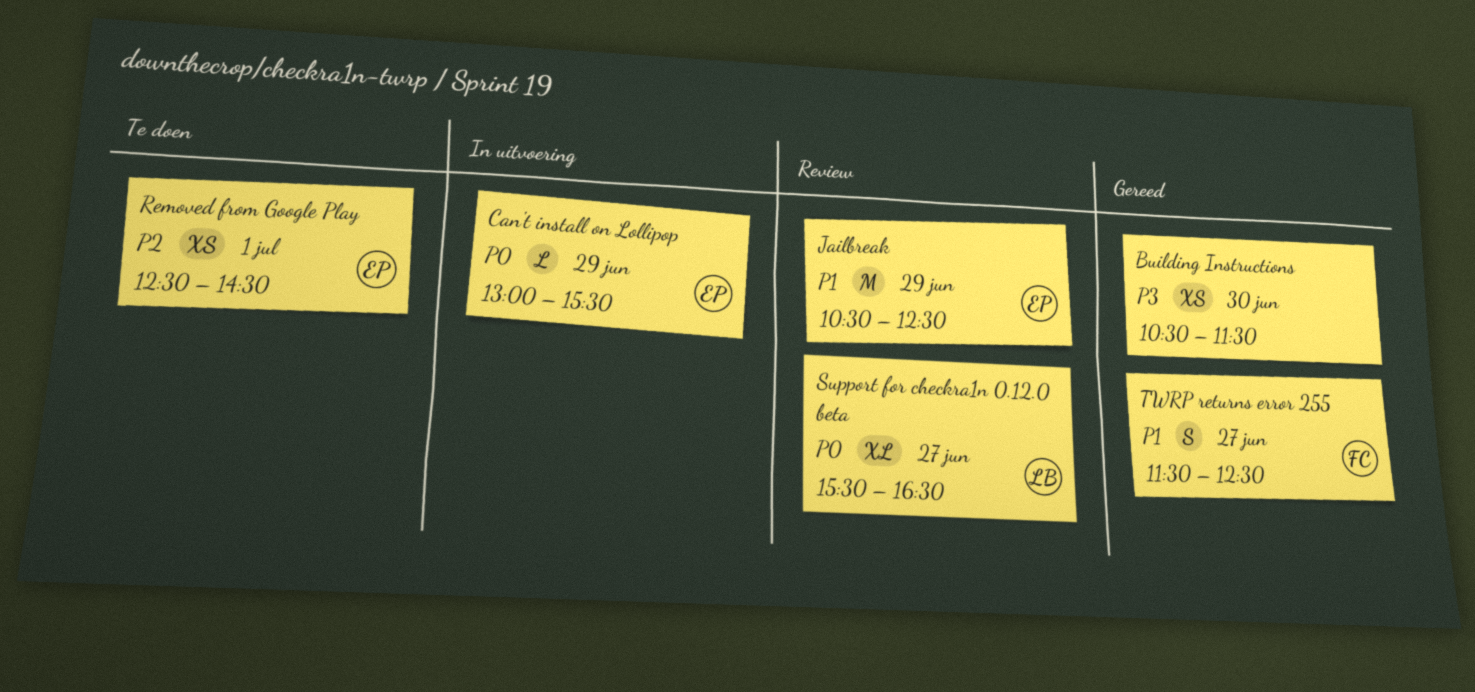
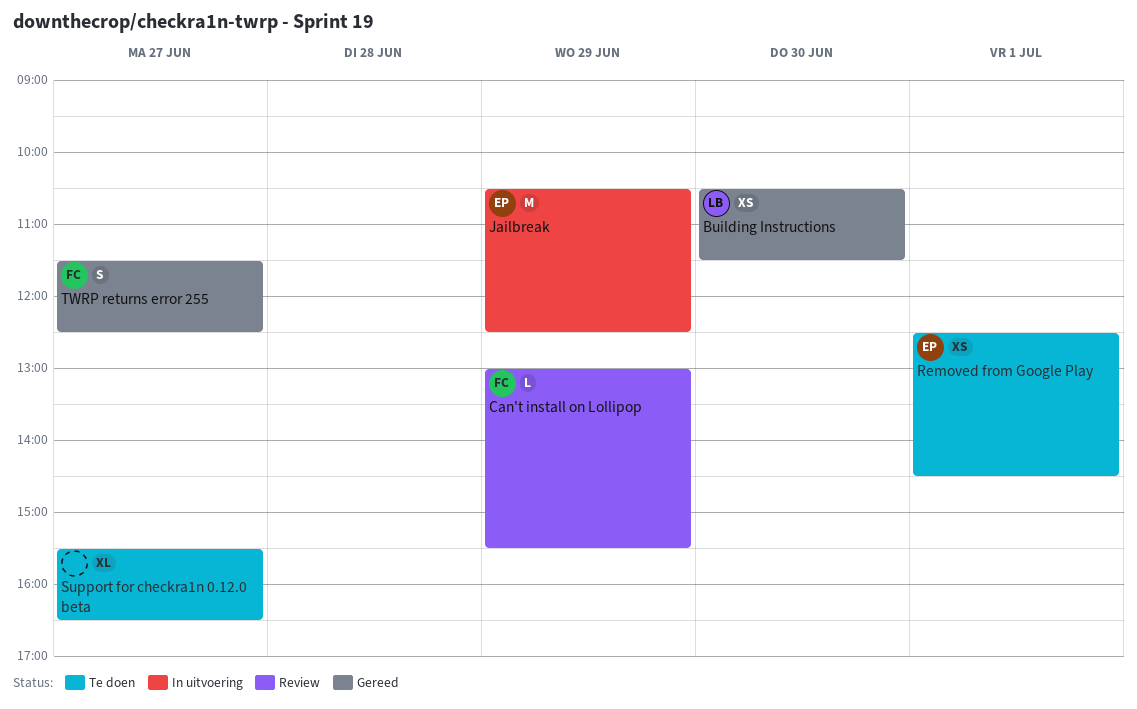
Building Instructions, owner: none -> LB
Can't install on Lollipop, status: In uitvoering -> Review
Can't install on Lollipop, owner: EP -> FC
Jailbreak, status: Review -> In uitvoering
Support for checkra1n 0.12.0 beta, status: Review -> Te doen
Support for checkra1n 0.12.0 beta, owner: LB -> none

